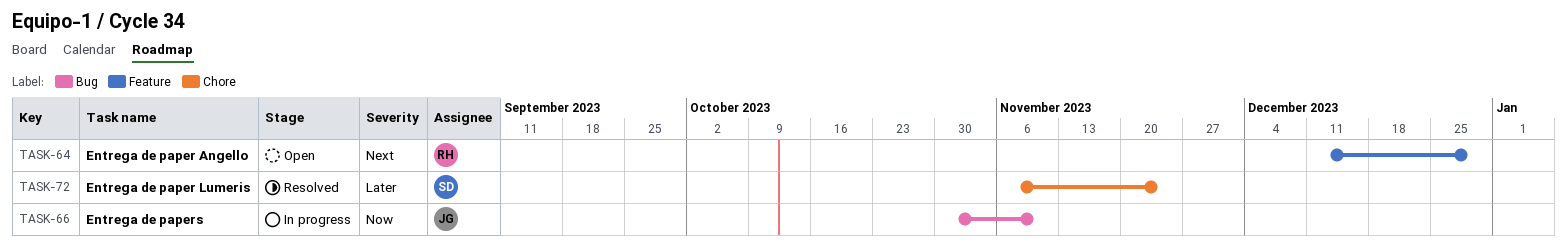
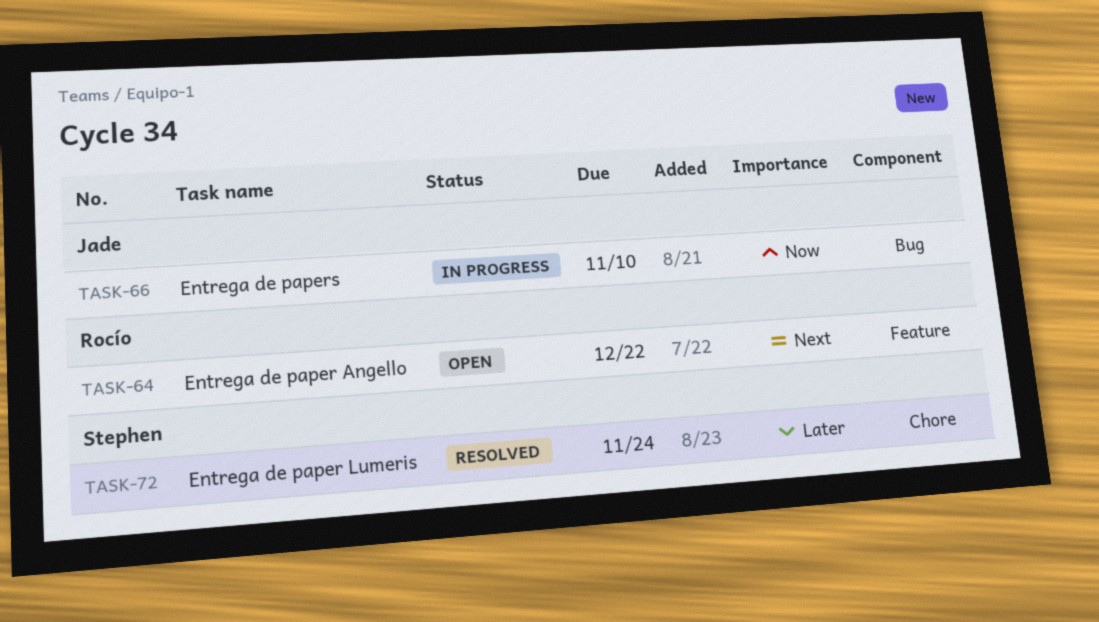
TASK-64, due: Dec 29 -> Dec 22

